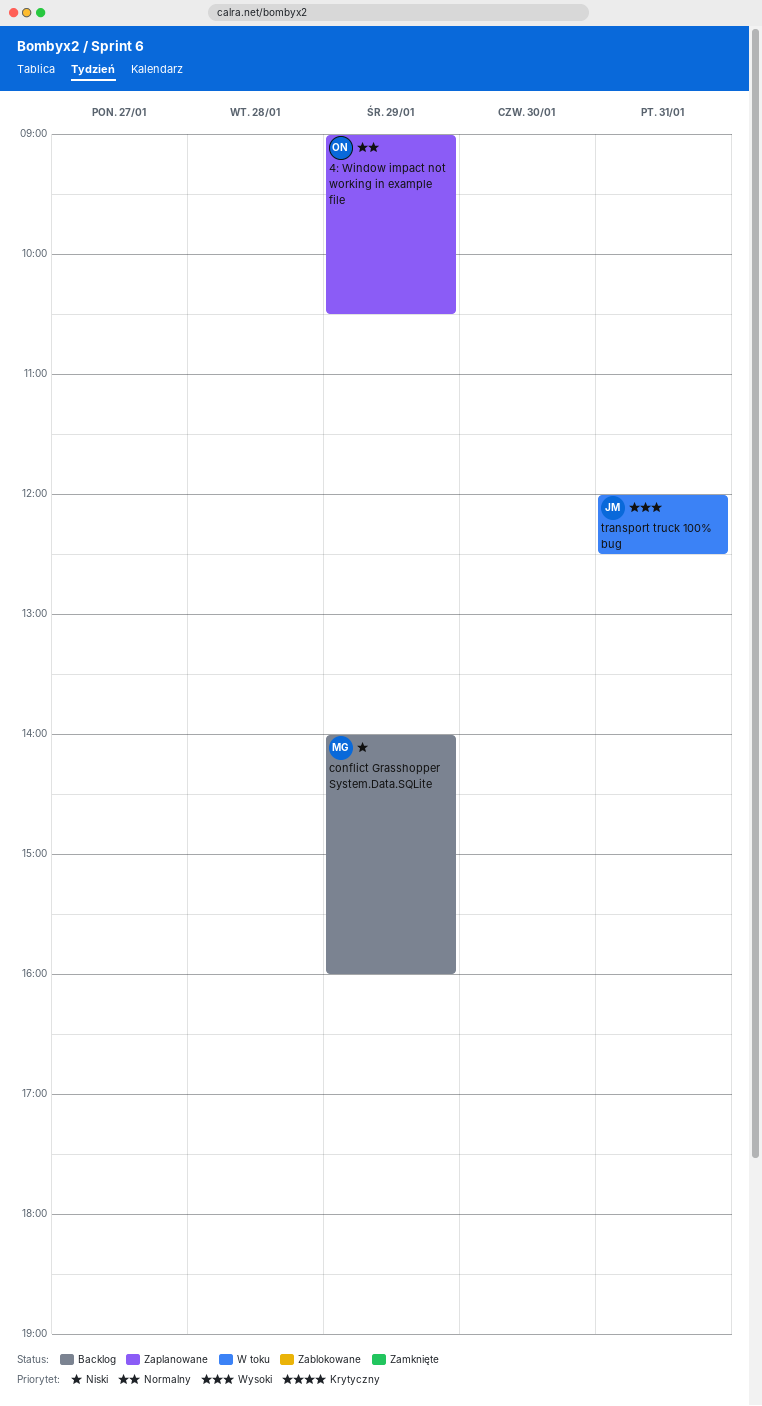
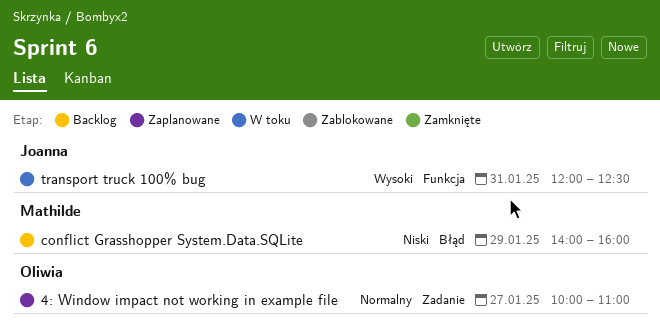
4: Window impact not working in example file, day: Jan 29 -> Jan 27
4: Window impact not working in example file, begins: 09:00 -> 10:00
4: Window impact not working in example file, ends: 10:30 -> 11:00

